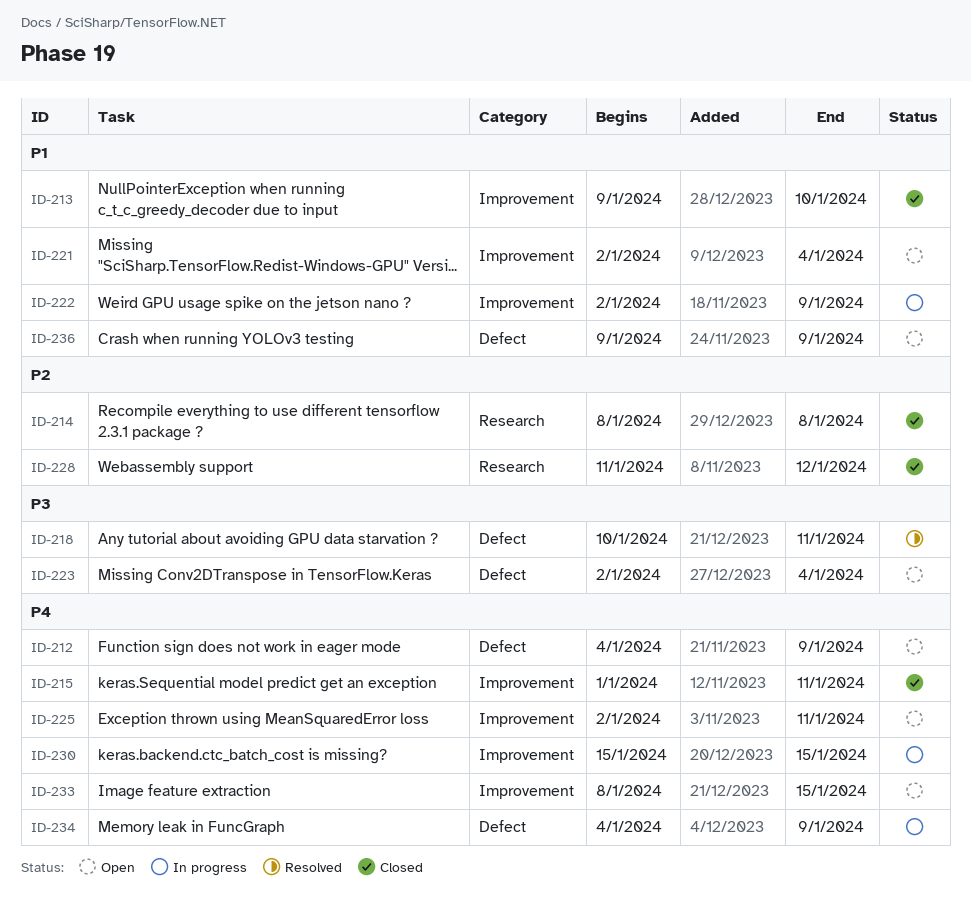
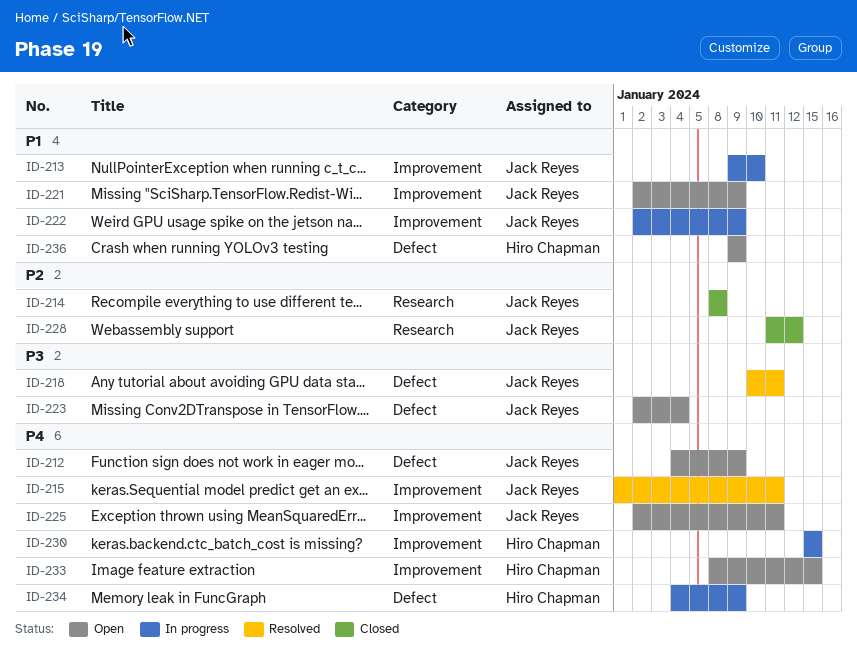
ID-213, status: Closed -> In progress
ID-215, status: Closed -> Resolved
ID-221, due: Jan 4 -> Jan 9

